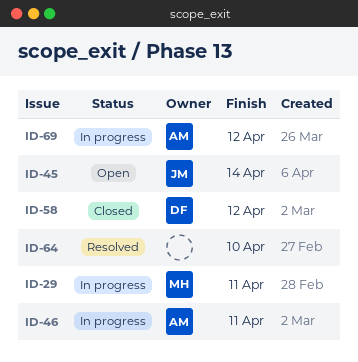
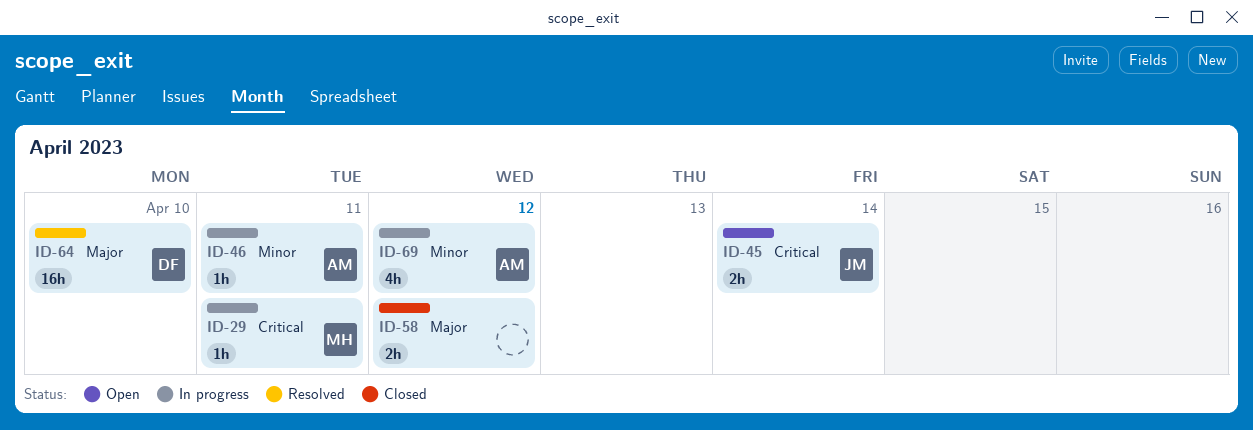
ID-58, owner: DF -> none
ID-64, owner: none -> DF

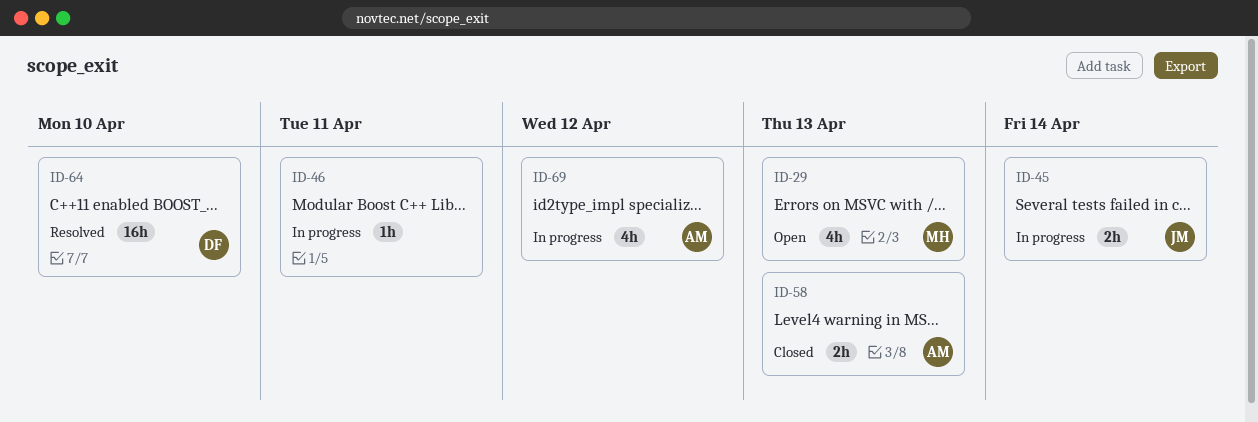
ID-29, status: In progress -> Open
ID-29, estimate: 1h -> 4h
ID-29, due: Apr 11 -> Apr 13
ID-45, status: Open -> In progress
ID-46, owner: AM -> none
ID-58, owner: none -> AM
ID-58, due: Apr 12 -> Apr 13

